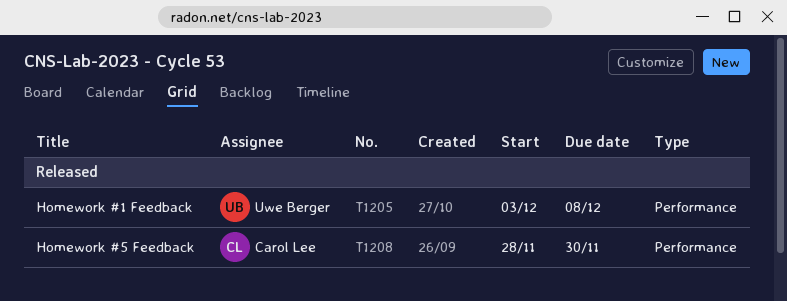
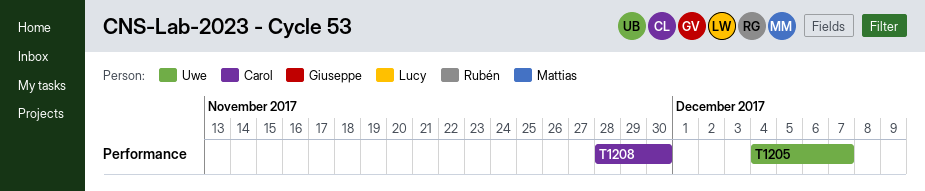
T1205, start: Dec 3 -> Dec 4
T1205, due: Dec 8 -> Dec 7

